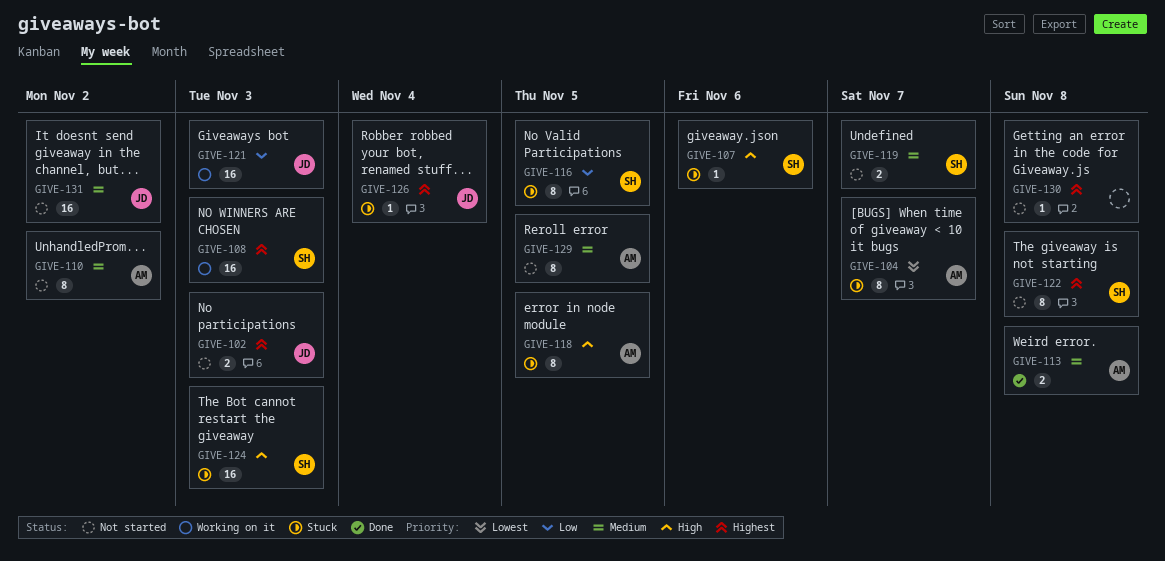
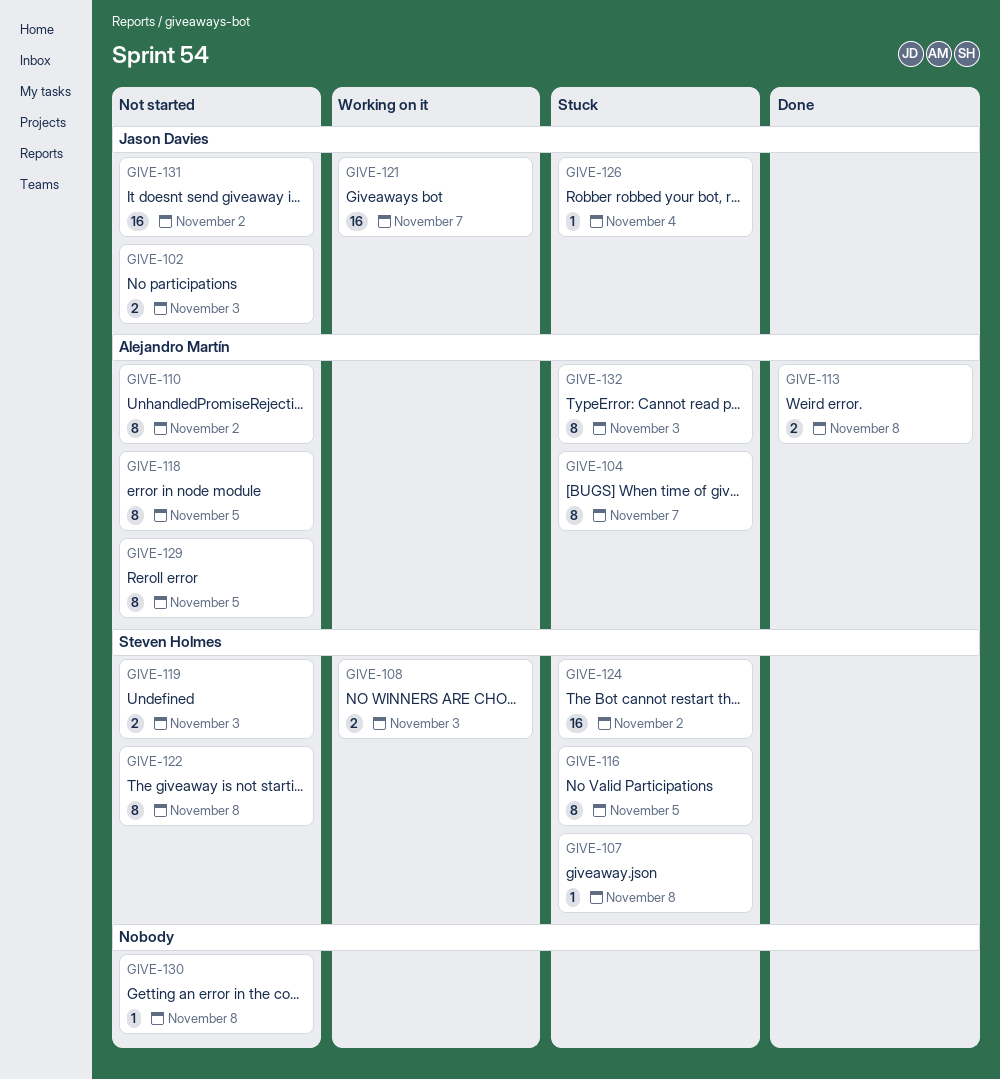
GIVE-107, due: Nov 6 -> Nov 8
GIVE-108, estimate: 16 -> 2
GIVE-118, status: Stuck -> Not started
GIVE-119, due: Nov 7 -> Nov 3
GIVE-121, due: Nov 3 -> Nov 7
GIVE-124, due: Nov 3 -> Nov 2
GIVE-132: none -> present

